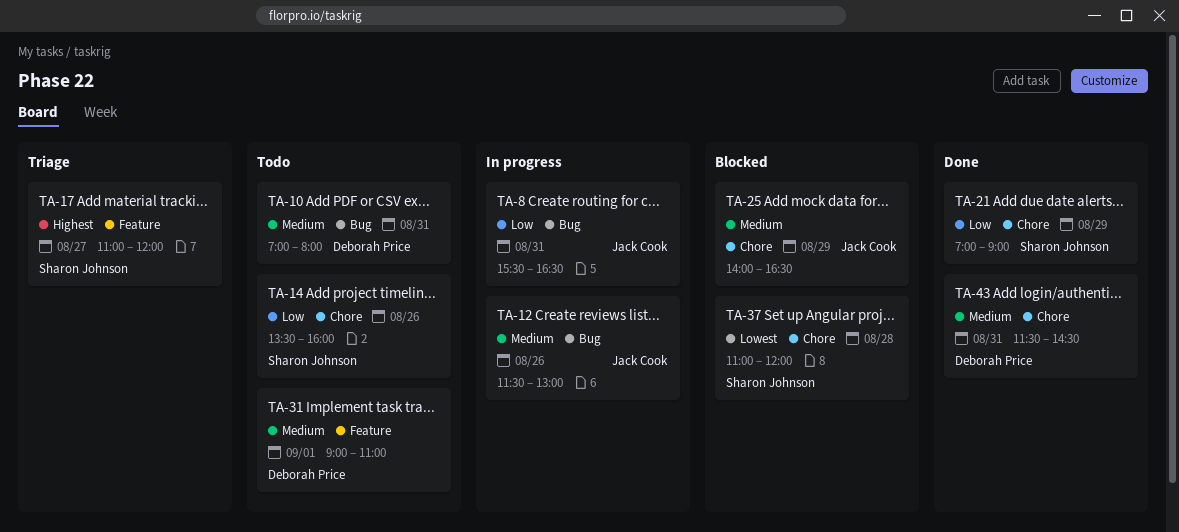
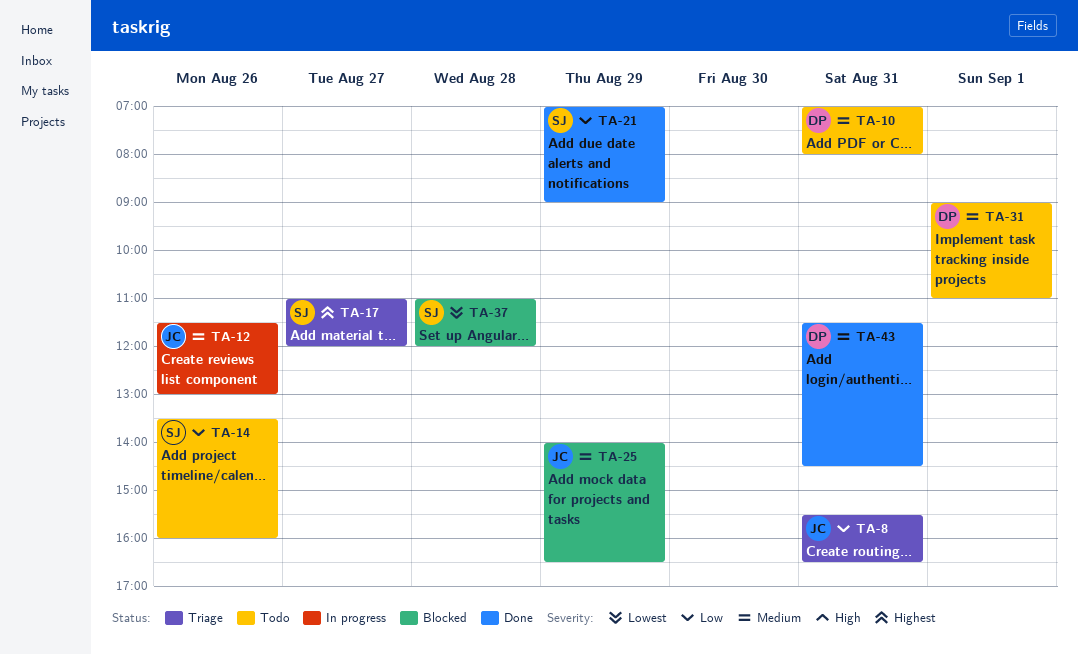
TA-8, status: In progress -> Triage

